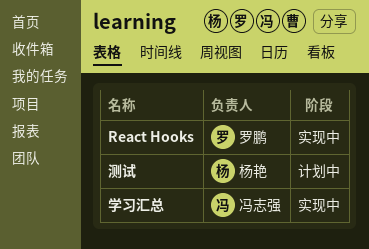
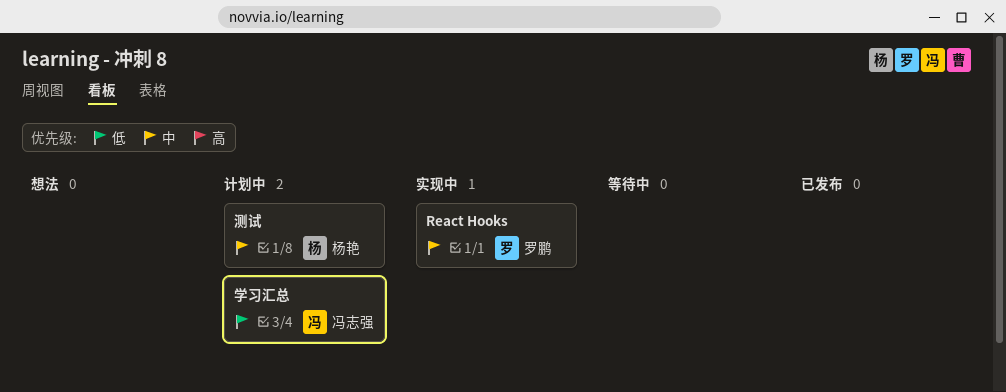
学习汇总, status: 实现中 -> 计划中

